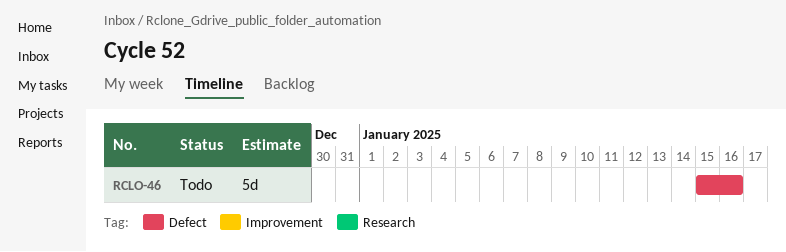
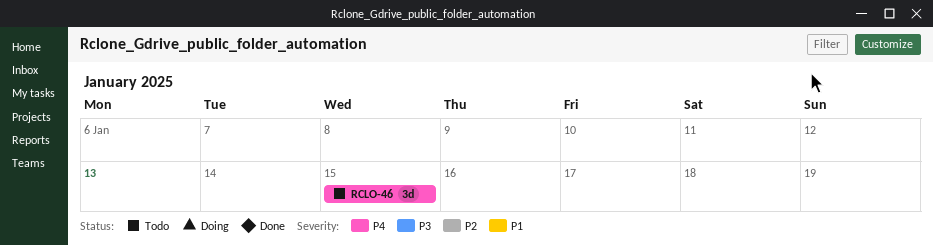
RCLO-46, estimate: 5d -> 3d
RCLO-46, due: Jan 16 -> Jan 15

